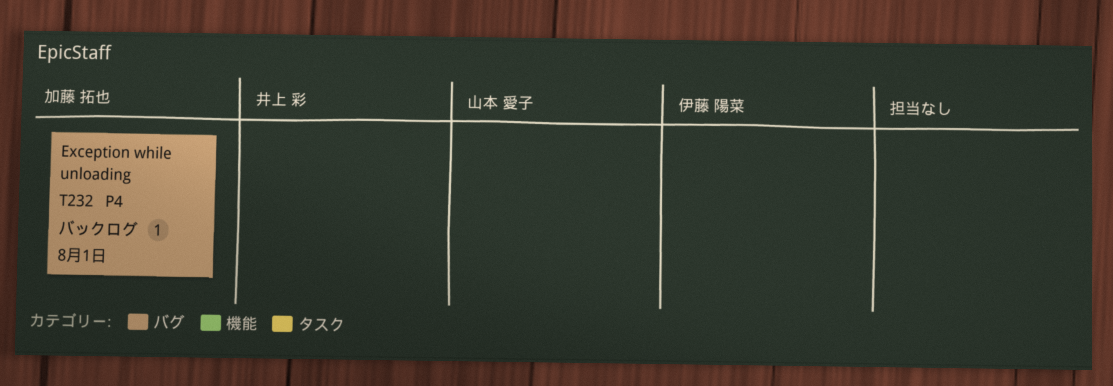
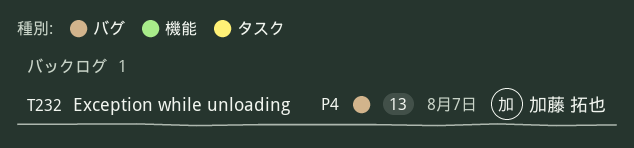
T232, estimate: 1 -> 13
T232, due: Aug 1 -> Aug 7

